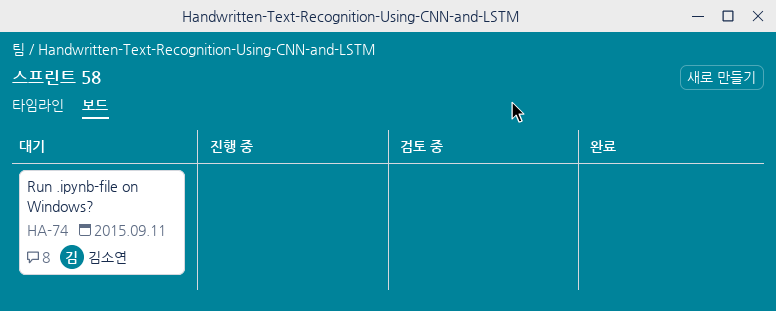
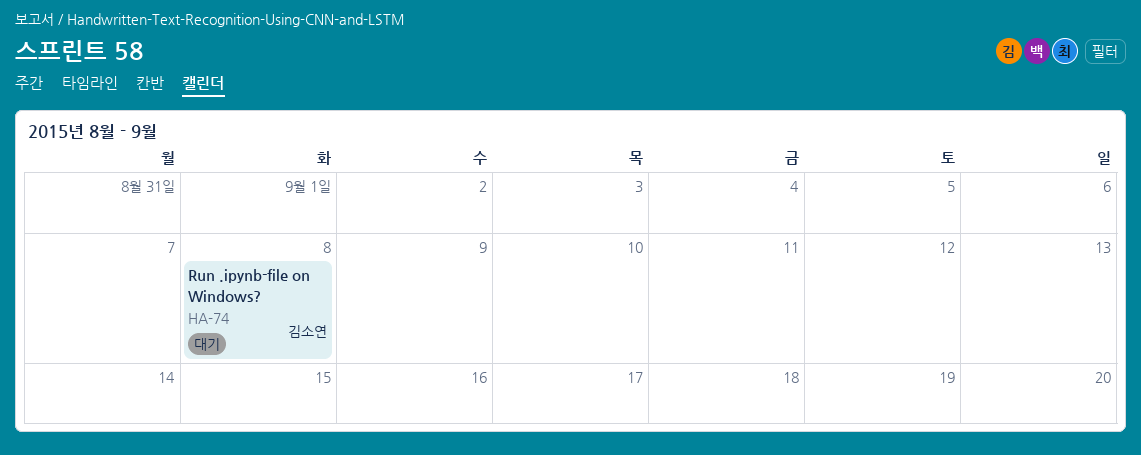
HA-74, due: Sep 11 -> Sep 8

